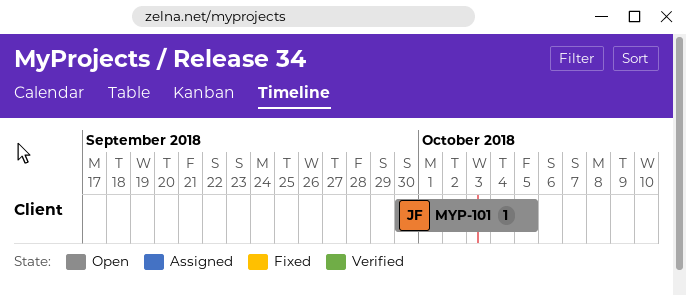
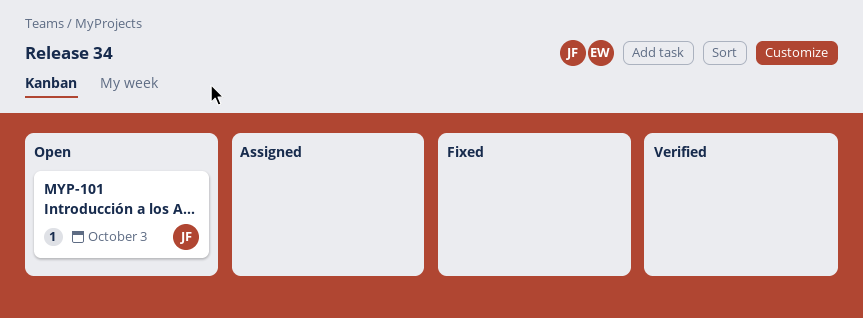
MYP-101, due: Oct 5 -> Oct 3

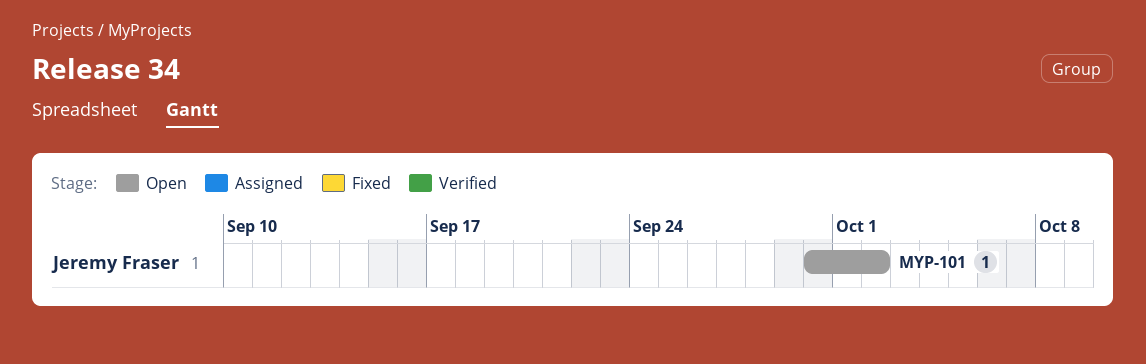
MYP-101, due: Oct 3 -> Oct 2

